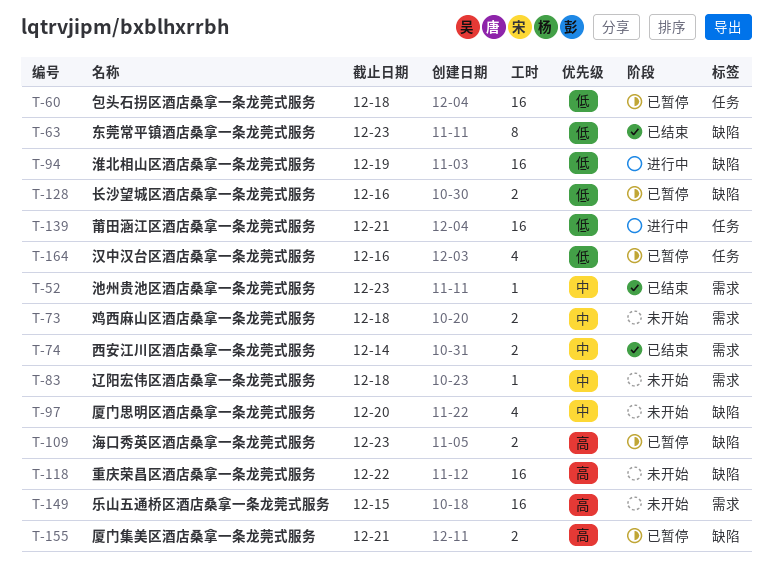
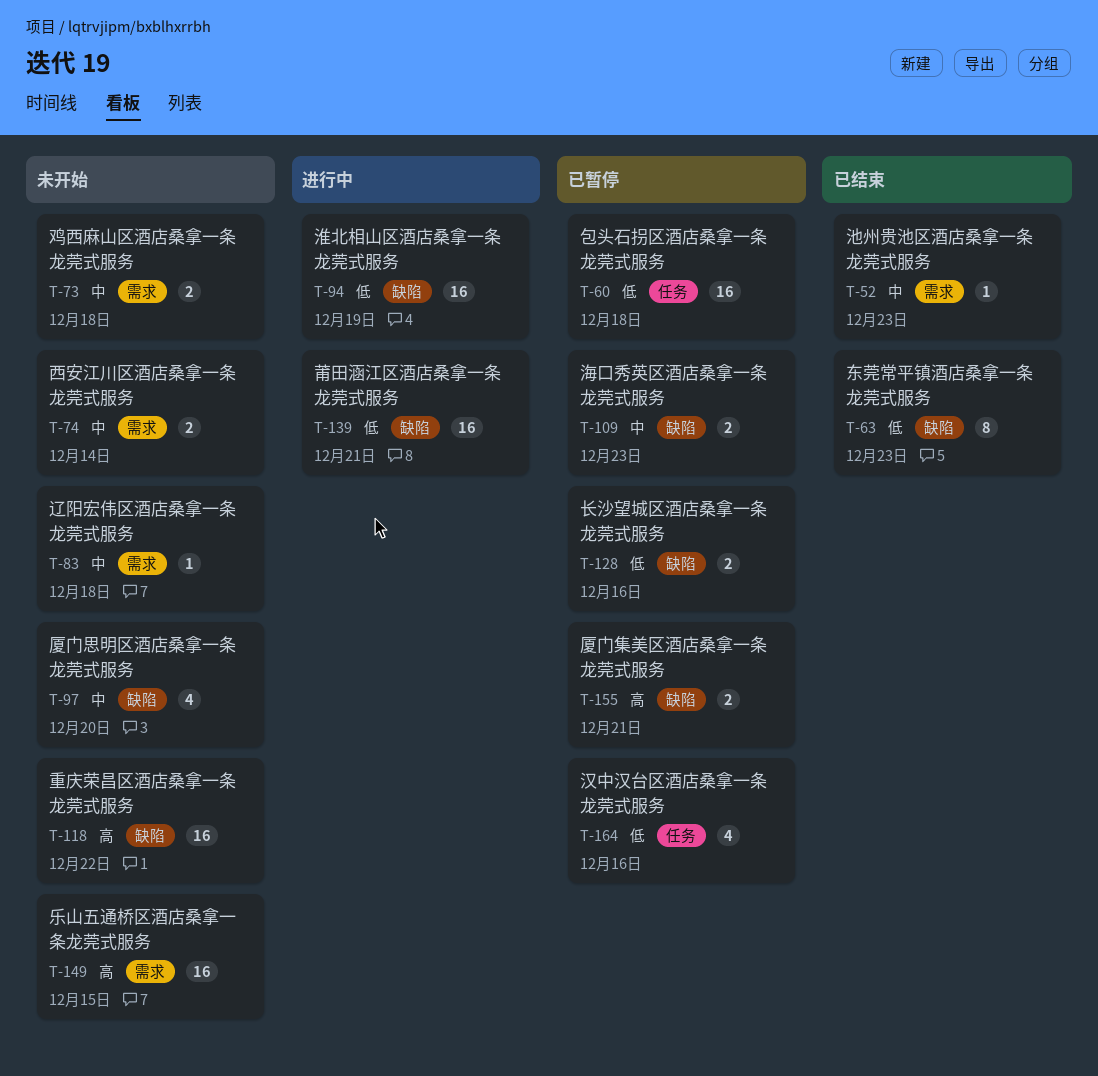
T-74, status: 已结束 -> 未开始
T-109, priority: 高 -> 中
T-139, label: 任务 -> 缺陷

